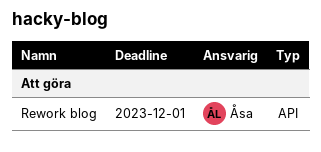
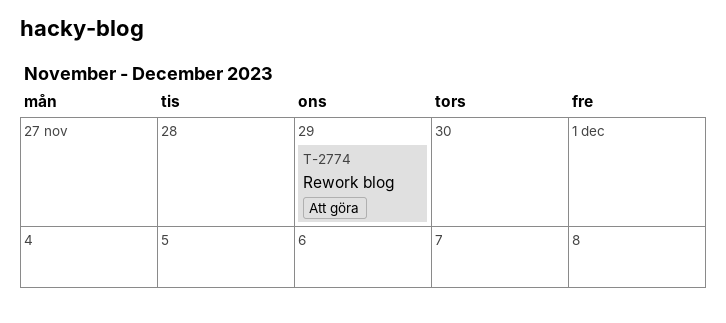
Rework blog, due: Dec 1 -> Nov 29

